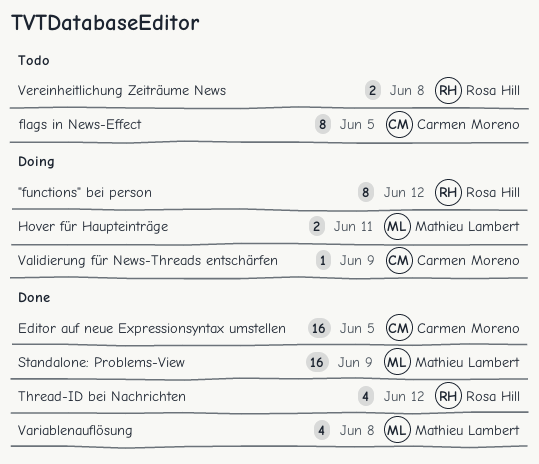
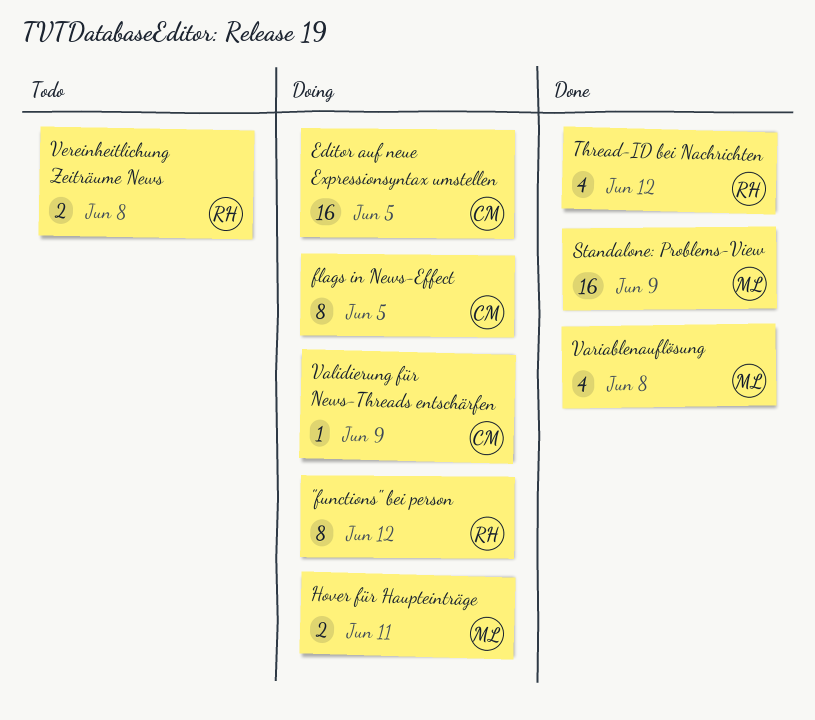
Editor auf neue Expressionsyntax umstellen, status: Done -> Doing
flags in News-Effect, status: Todo -> Doing

